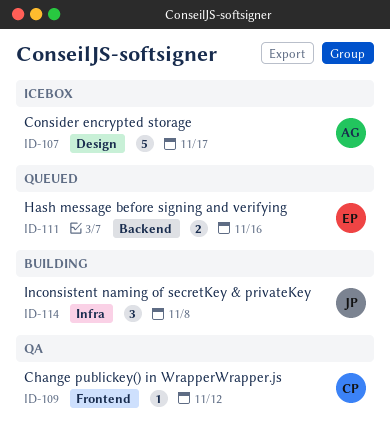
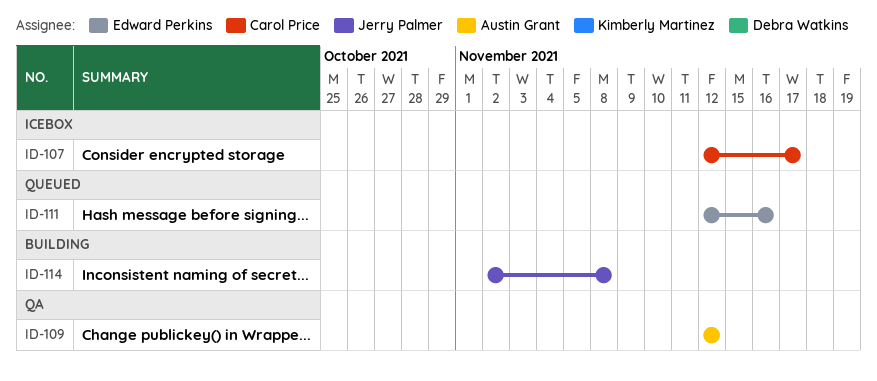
ID-107, owner: Austin Grant -> Carol Price
ID-109, owner: Carol Price -> Austin Grant

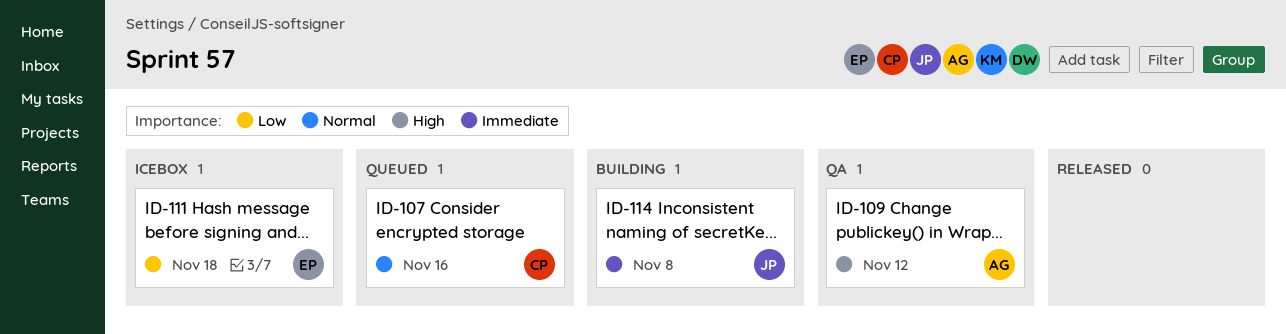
ID-107, status: Icebox -> Queued
ID-107, due: Nov 17 -> Nov 16
ID-111, status: Queued -> Icebox
ID-111, due: Nov 16 -> Nov 18

